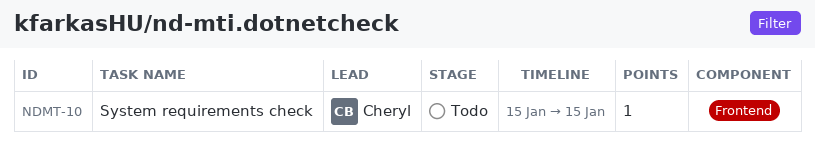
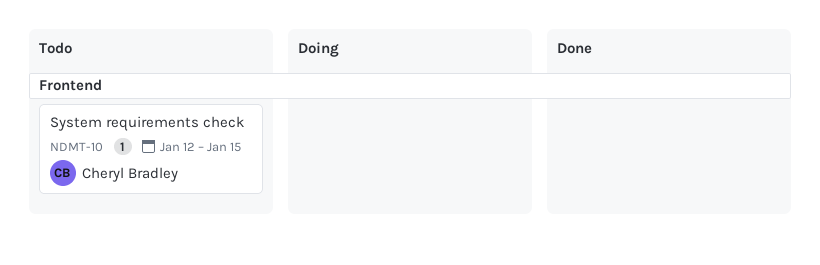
NDMT-10, start: Jan 15 -> Jan 12

